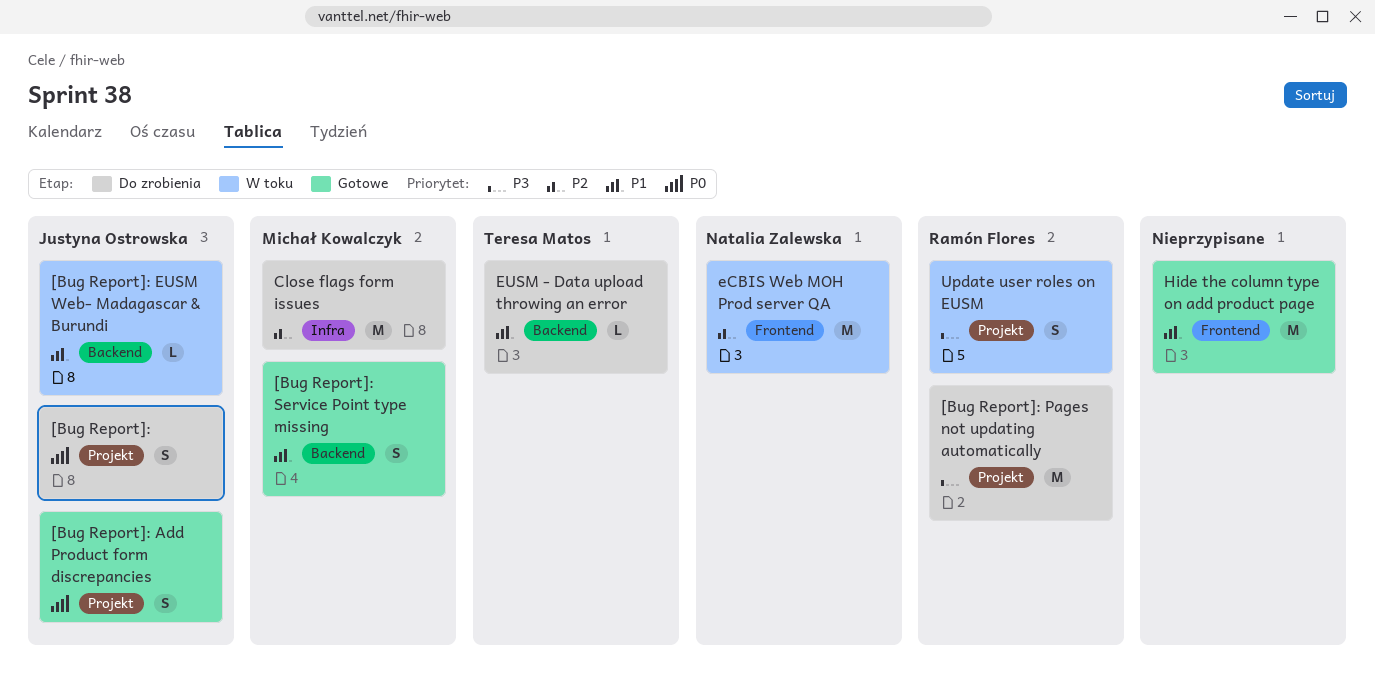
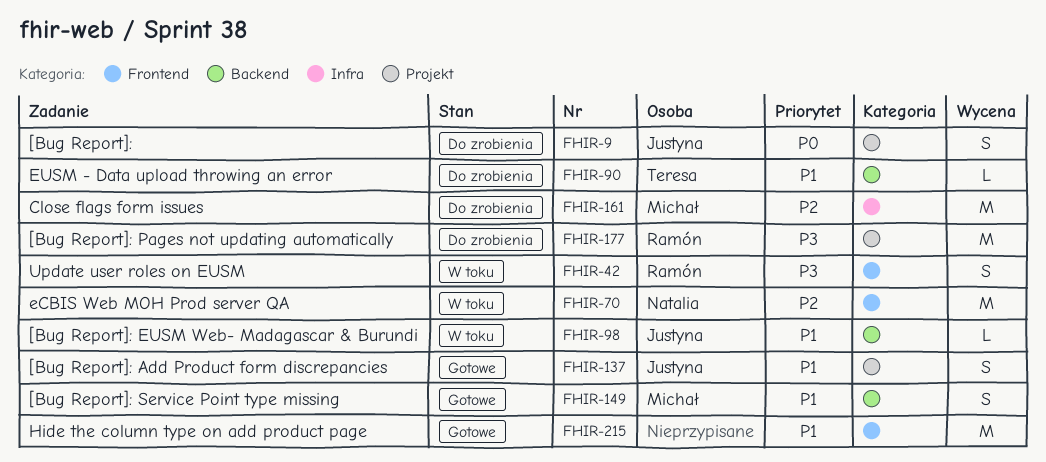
[Bug Report]: Add Product form discrepancies, priority: P0 -> P1
Update user roles on EUSM, label: Projekt -> Frontend

